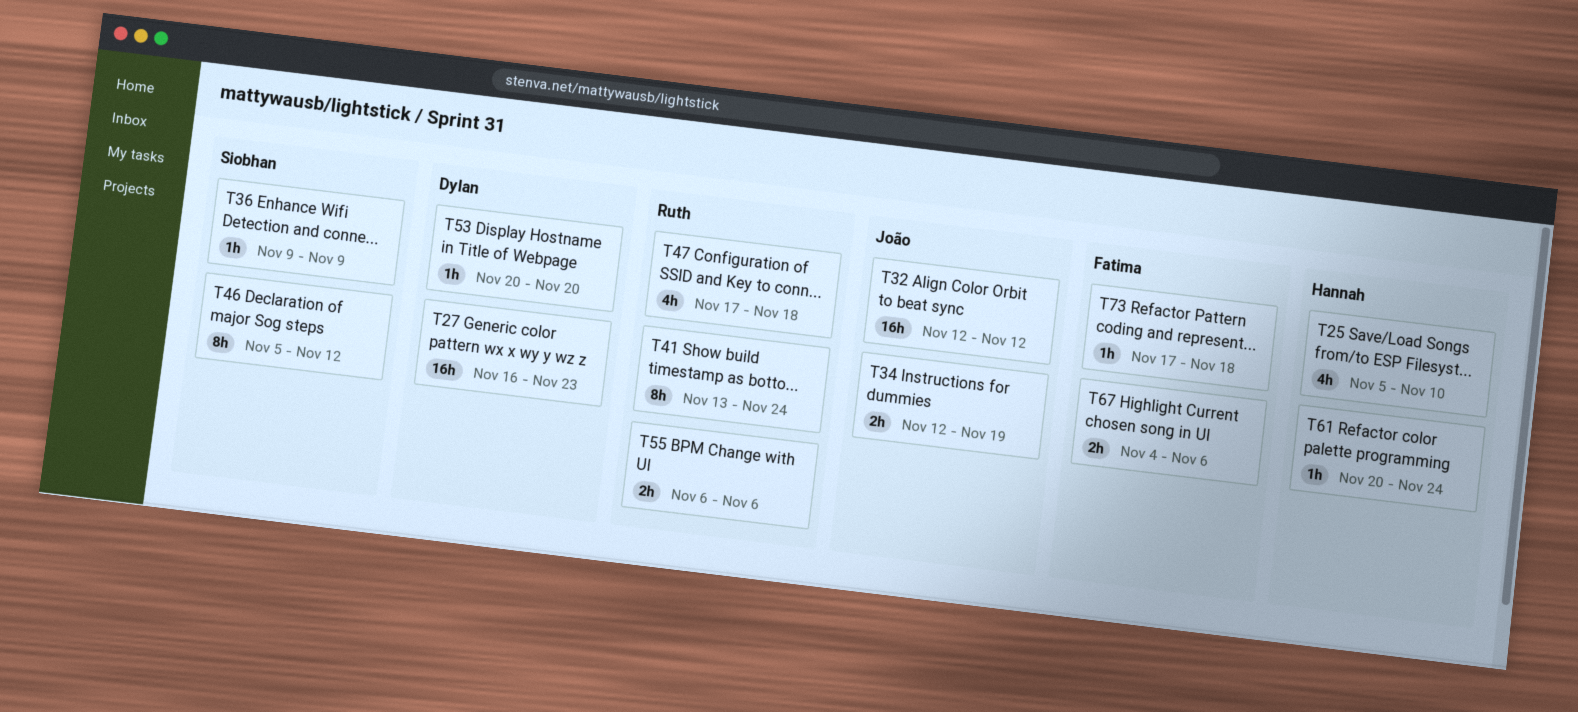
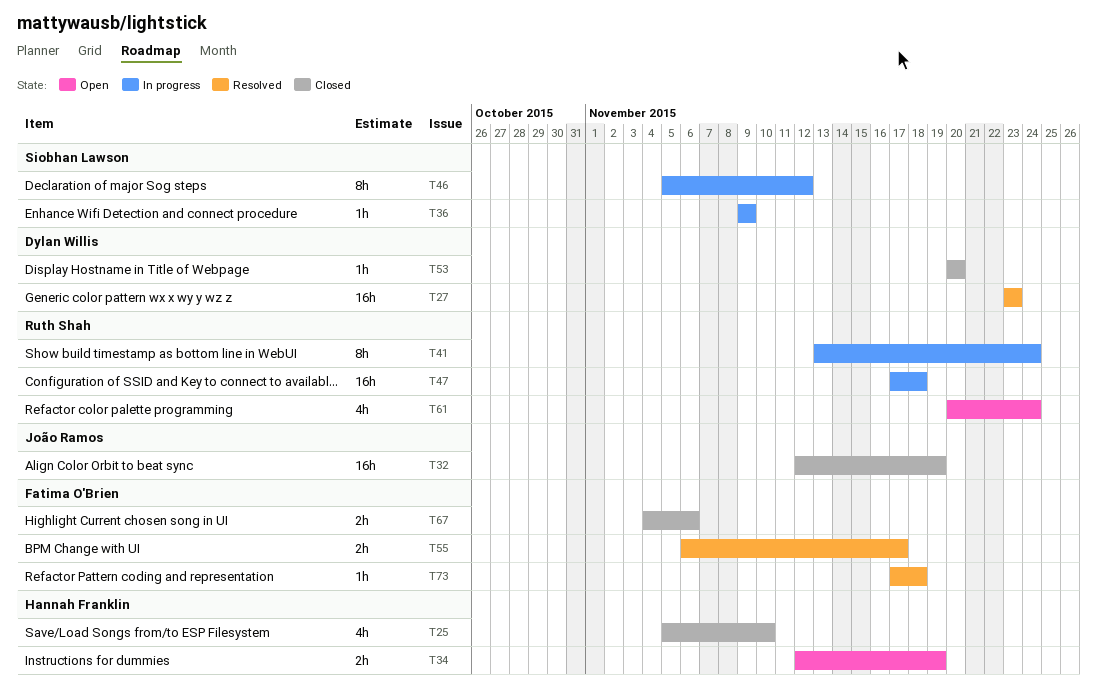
T27, start: Nov 16 -> Nov 23
T32, due: Nov 12 -> Nov 19
T34, owner: João Ramos -> Hannah Franklin
T47, estimate: 4h -> 16h
T55, owner: Ruth Shah -> Fatima O'Brien
T55, due: Nov 6 -> Nov 17
T61, owner: Hannah Franklin -> Ruth Shah
T61, estimate: 1h -> 4h

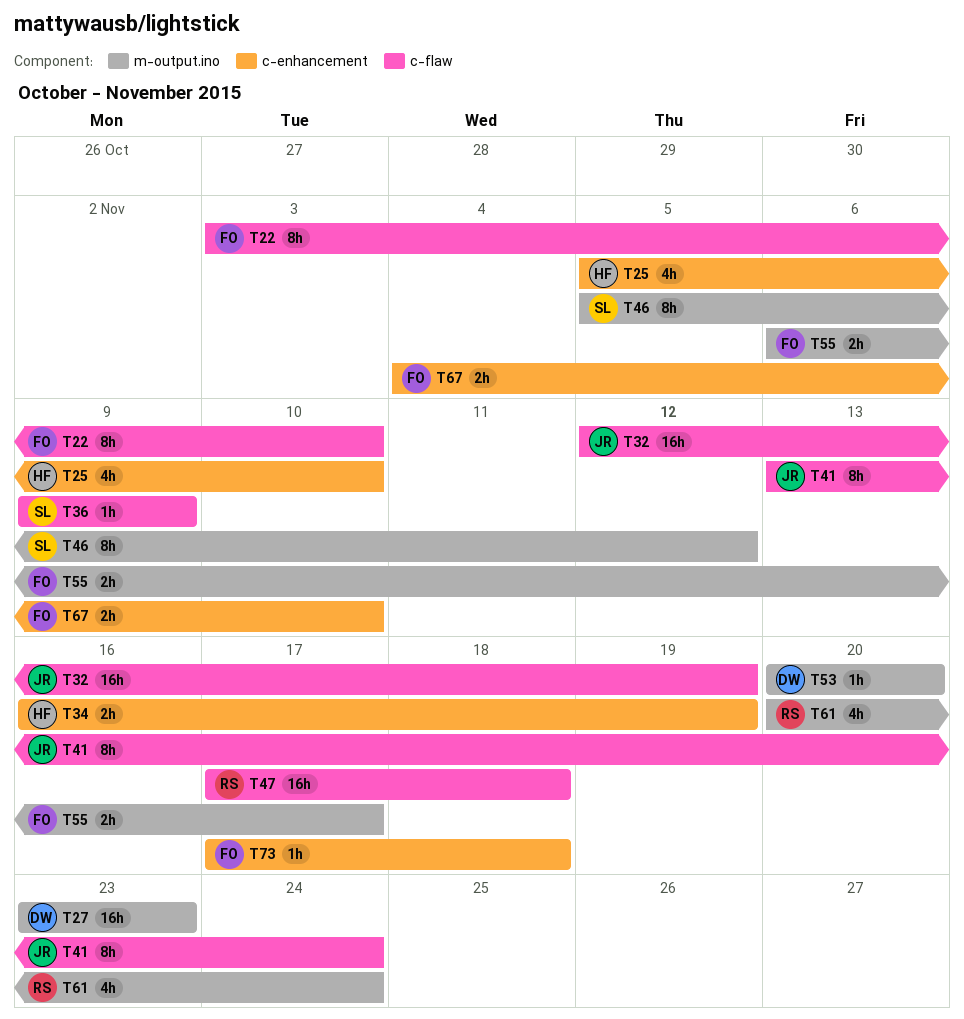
T22: none -> present
T34, start: Nov 12 -> Nov 16
T41, owner: Ruth Shah -> João Ramos
T67, due: Nov 6 -> Nov 10

